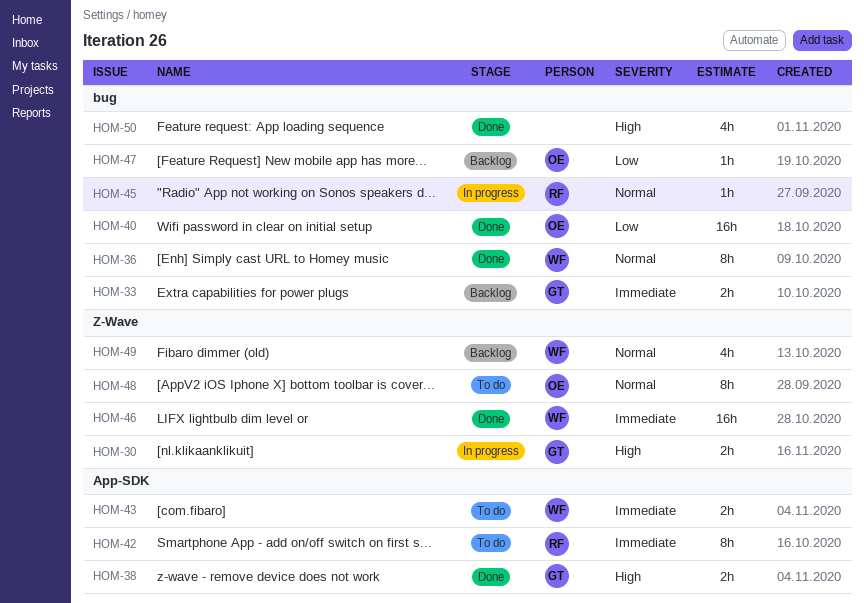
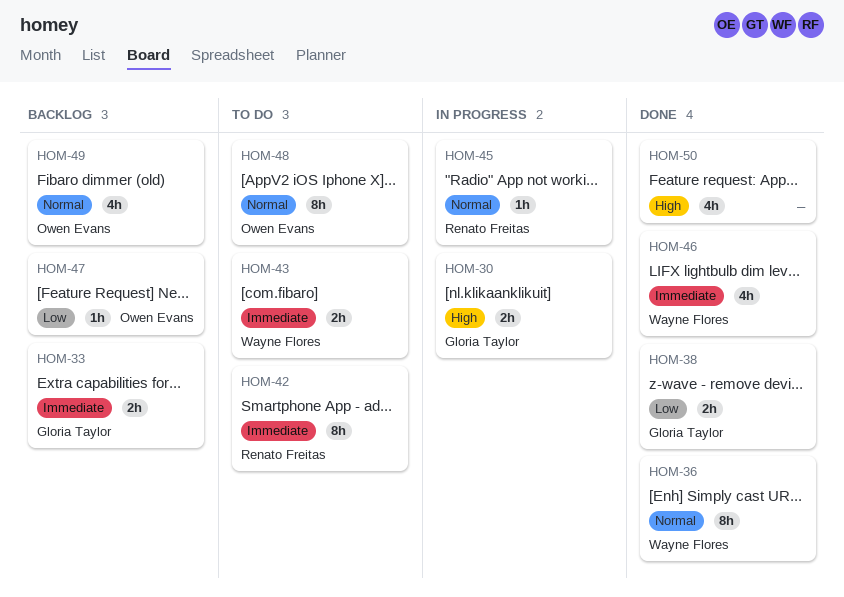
HOM-38, priority: High -> Low
HOM-40: present -> none
HOM-46, estimate: 16h -> 4h
HOM-49, owner: Wayne Flores -> Owen Evans

